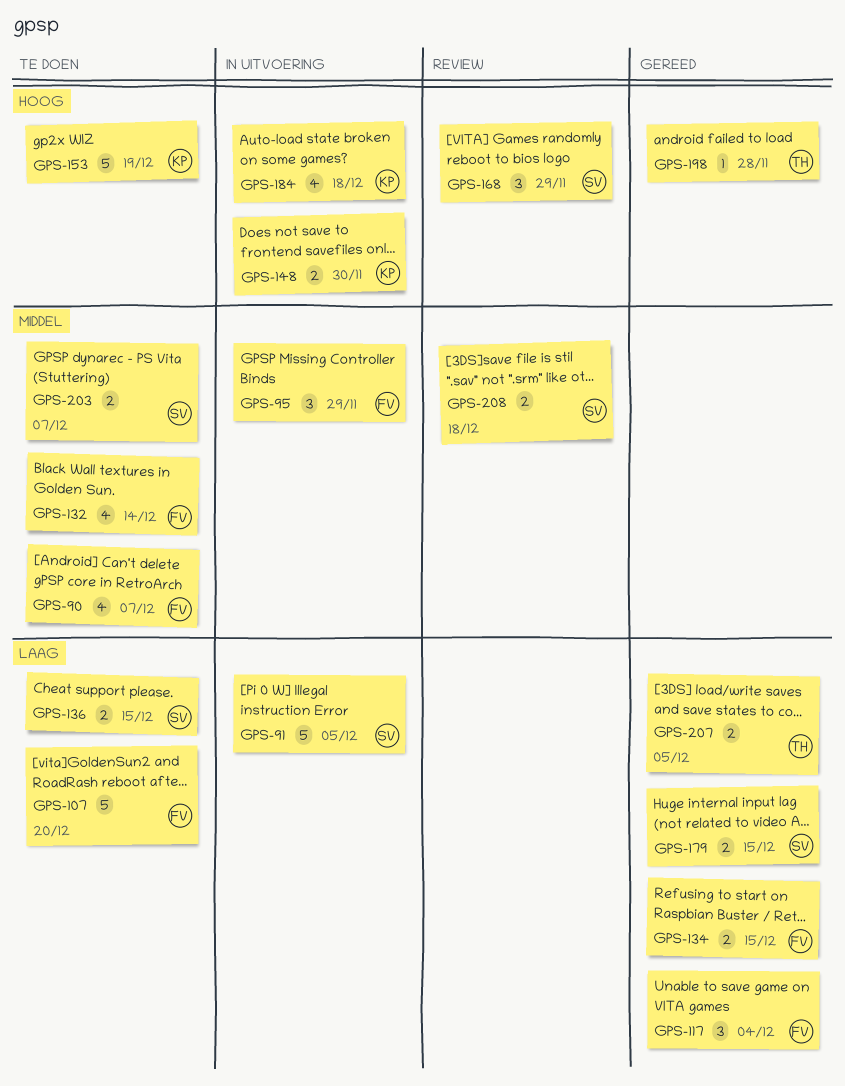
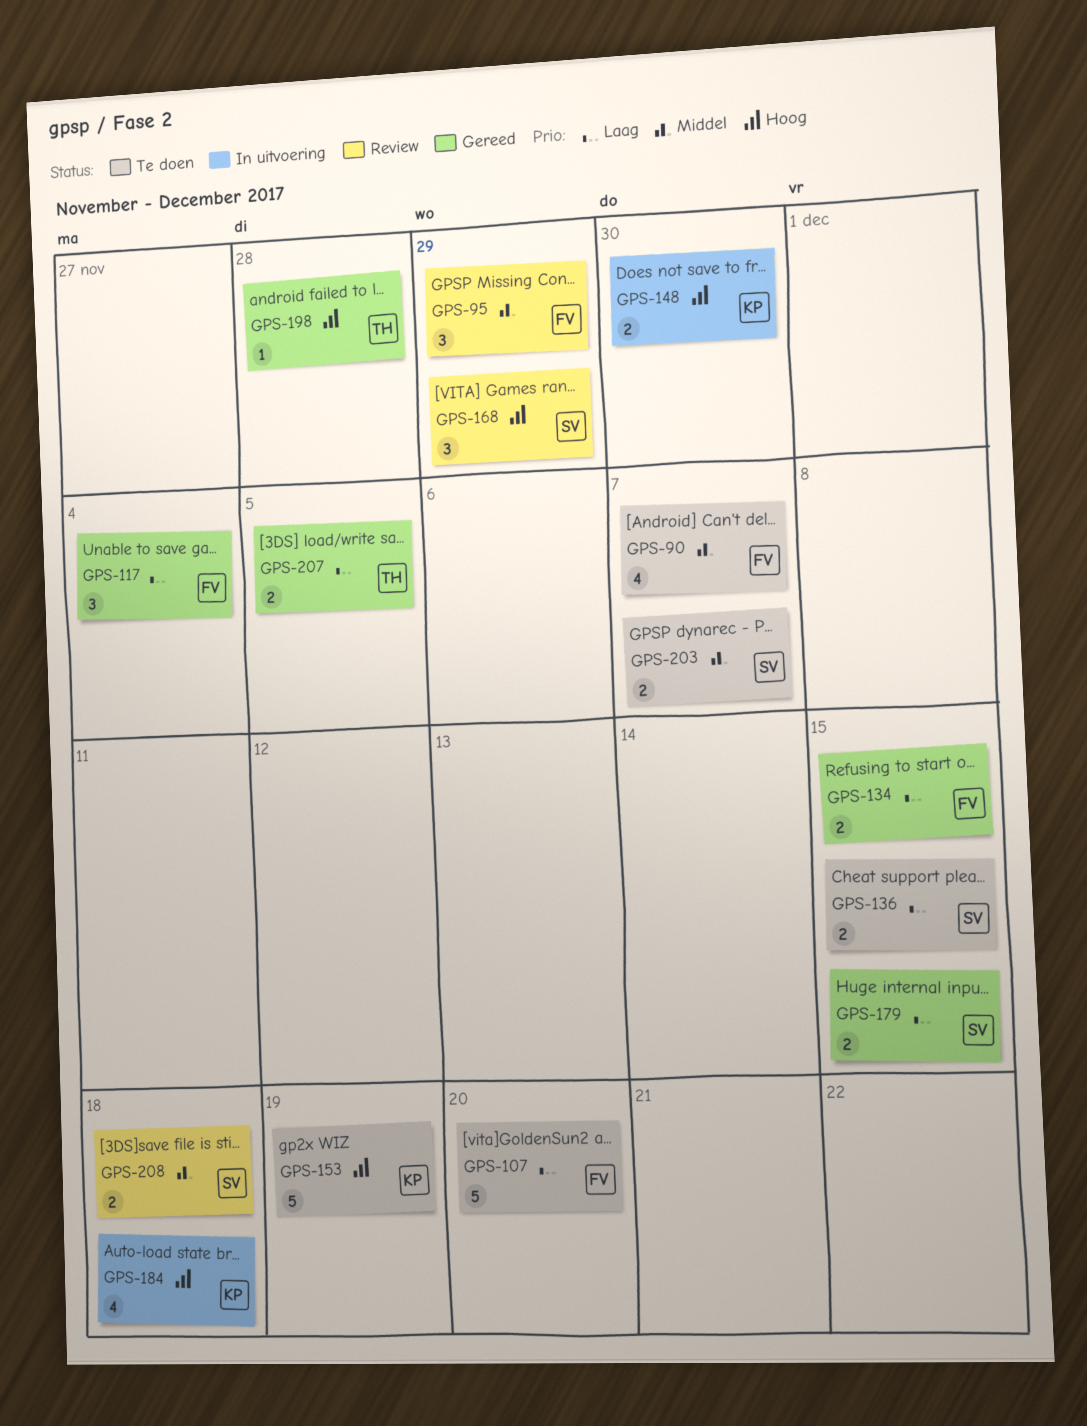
GPS-91: present -> none
GPS-95, status: In uitvoering -> Review
GPS-132: present -> none

